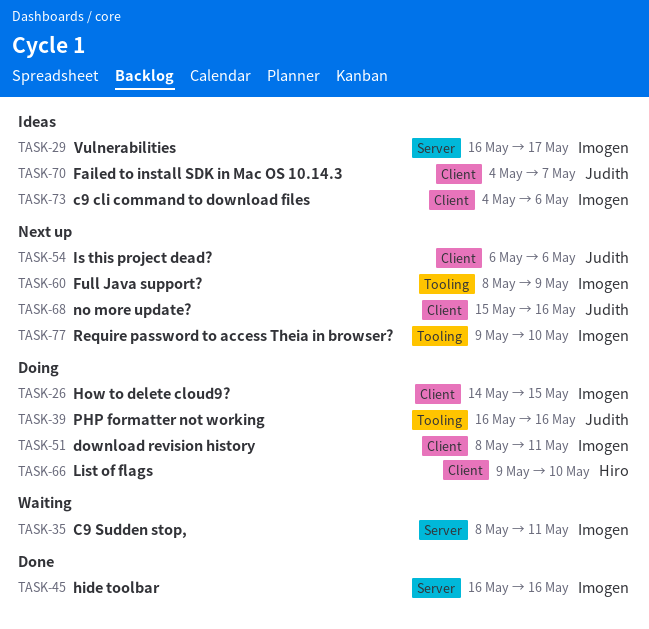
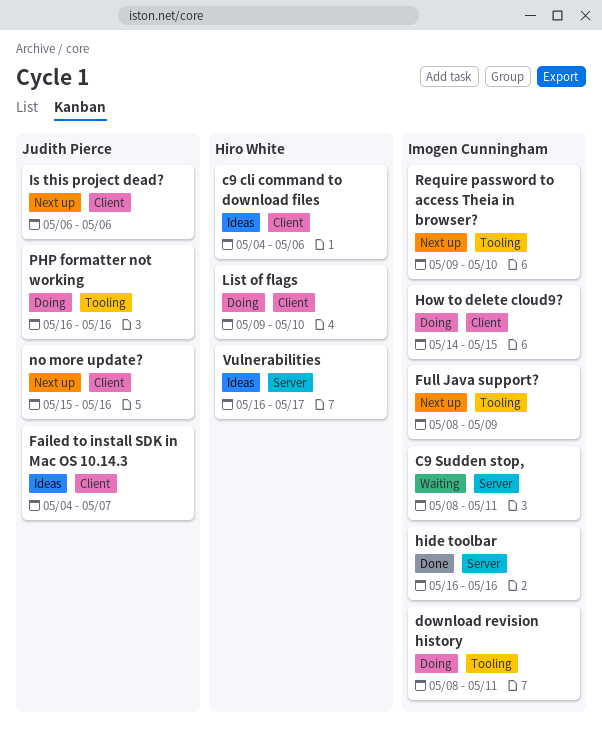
c9 cli command to download files, owner: Imogen Cunningham -> Hiro White
download revision history, label: Client -> Tooling
Vulnerabilities, owner: Imogen Cunningham -> Hiro White

